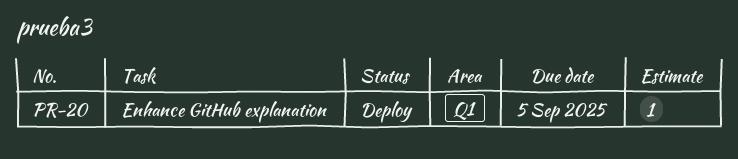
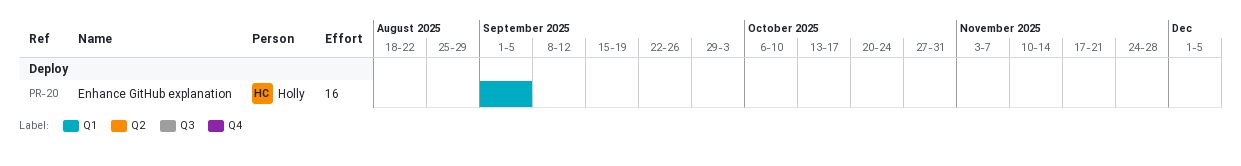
PR-20, estimate: 1 -> 16

